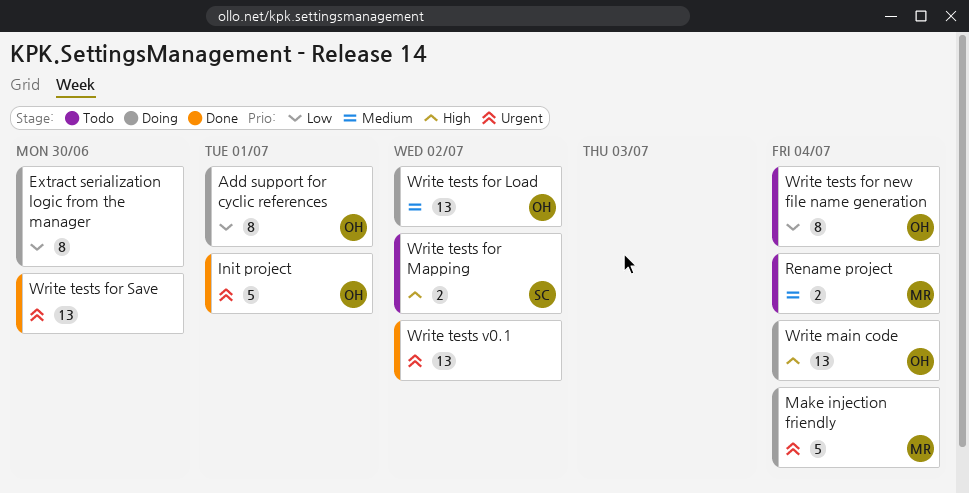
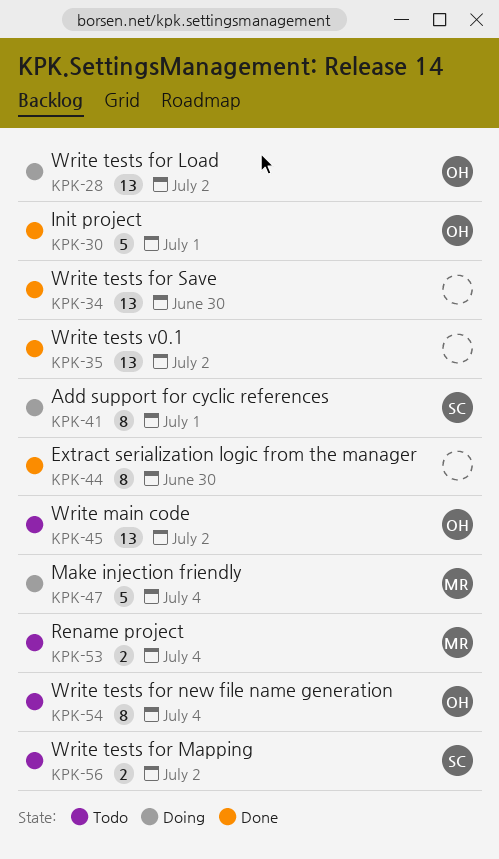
Add support for cyclic references, owner: OH -> SC
Extract serialization logic from the manager, status: Doing -> Done
Write main code, status: Doing -> Todo
Write main code, due: Jul 4 -> Jul 2

